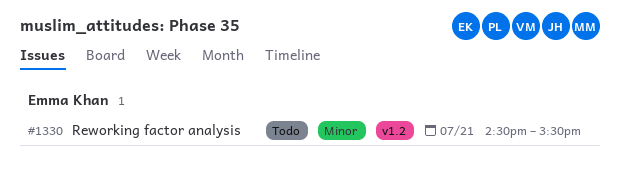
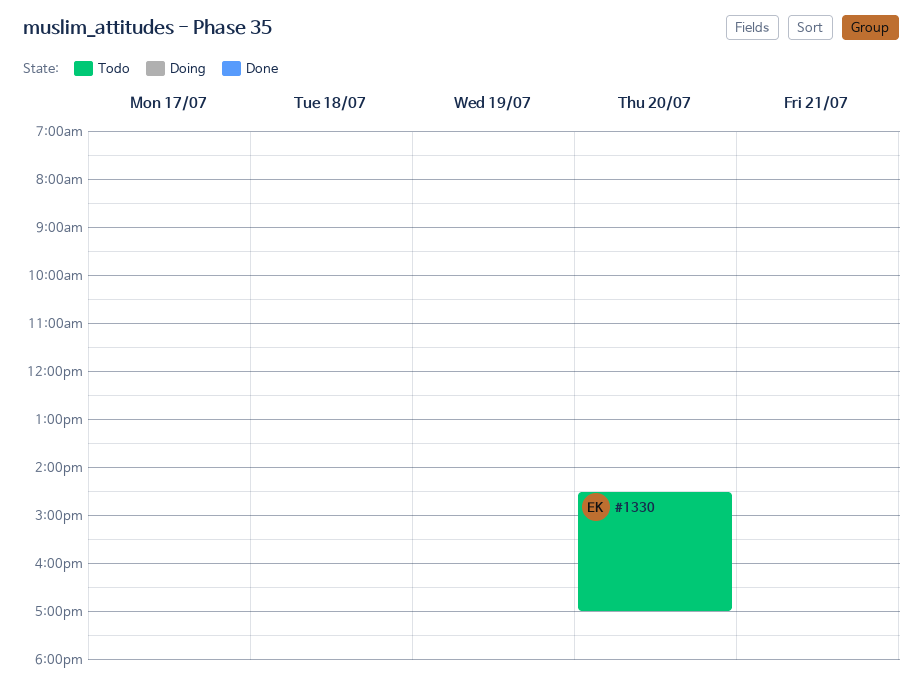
#1330, day: Jul 21 -> Jul 20
#1330, ends: 15:30 -> 17:00

